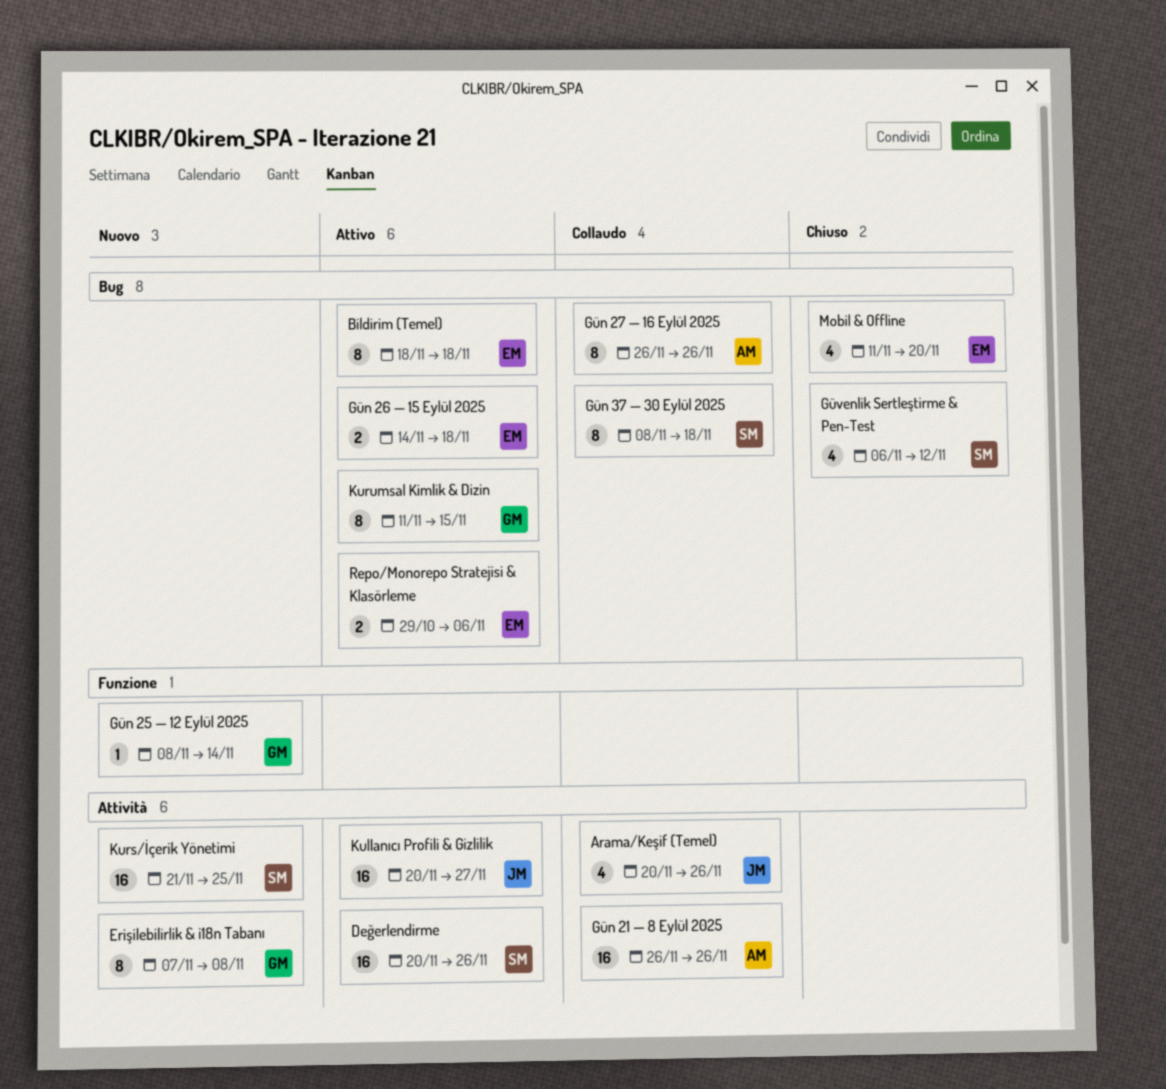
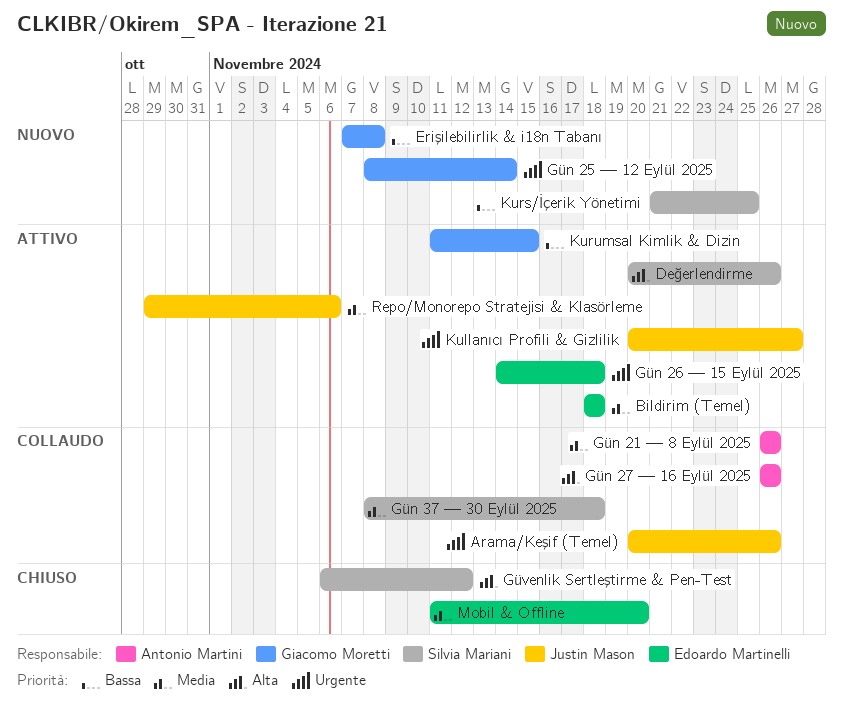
Repo/Monorepo Stratejisi & Klasörleme, owner: Edoardo Martinelli -> Justin Mason

